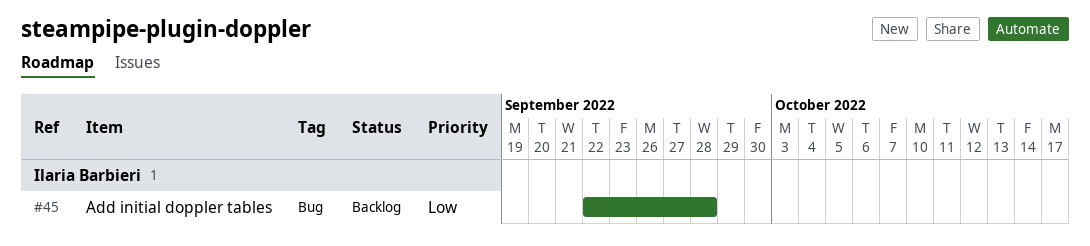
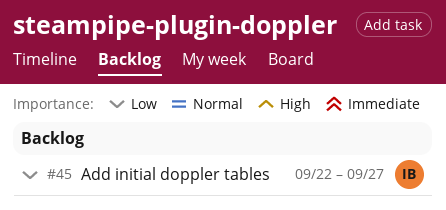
#45, due: Sep 28 -> Sep 27

